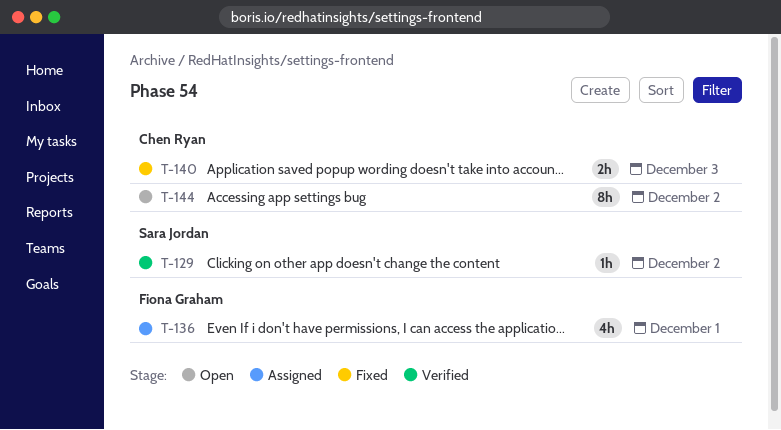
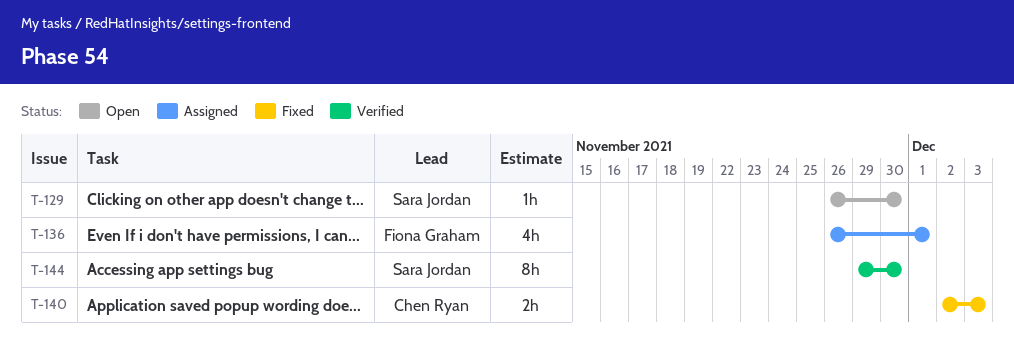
T-129, status: Verified -> Open
T-129, due: Dec 2 -> Nov 30
T-144, status: Open -> Verified
T-144, owner: Chen Ryan -> Sara Jordan
T-144, due: Dec 2 -> Nov 30

